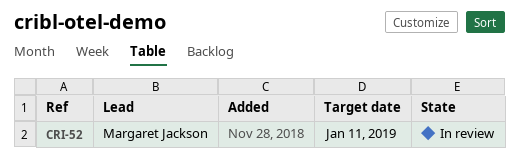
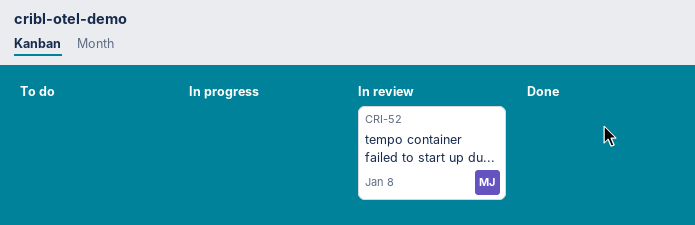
CRI-52, due: Jan 11 -> Jan 8

